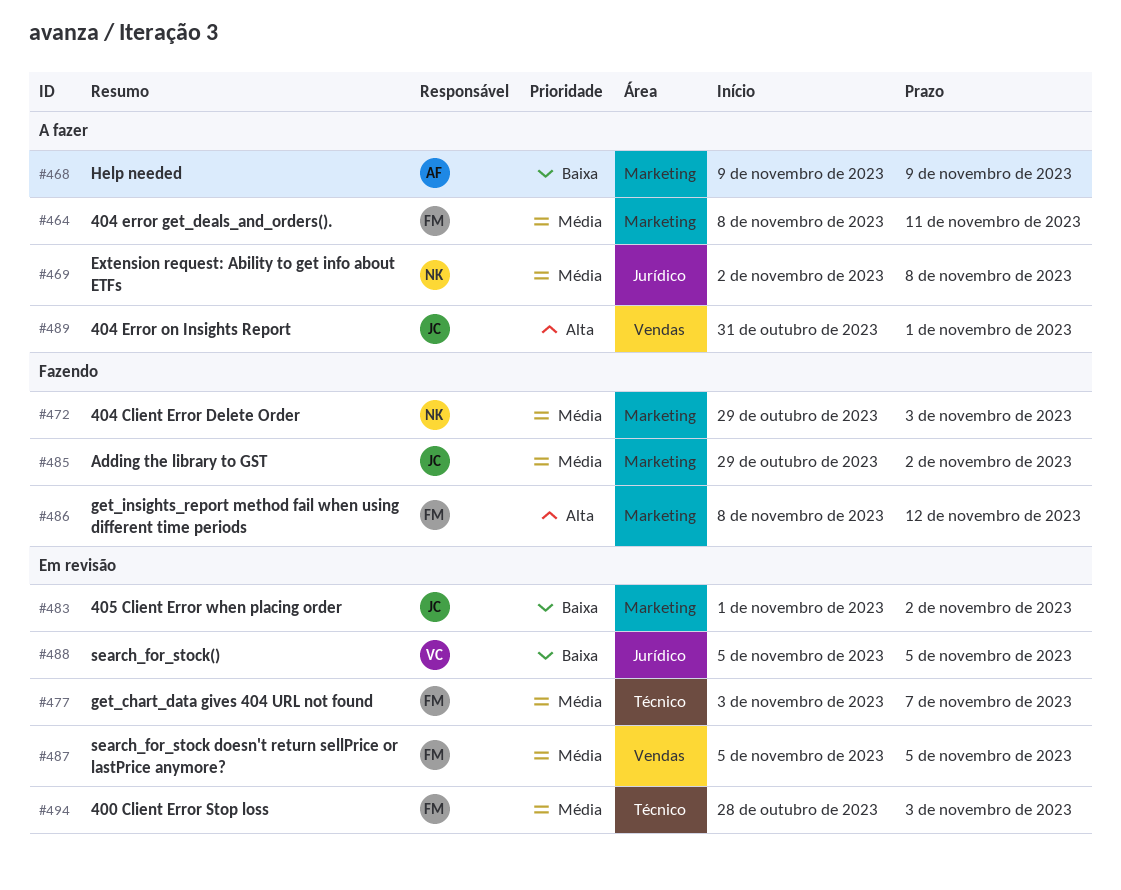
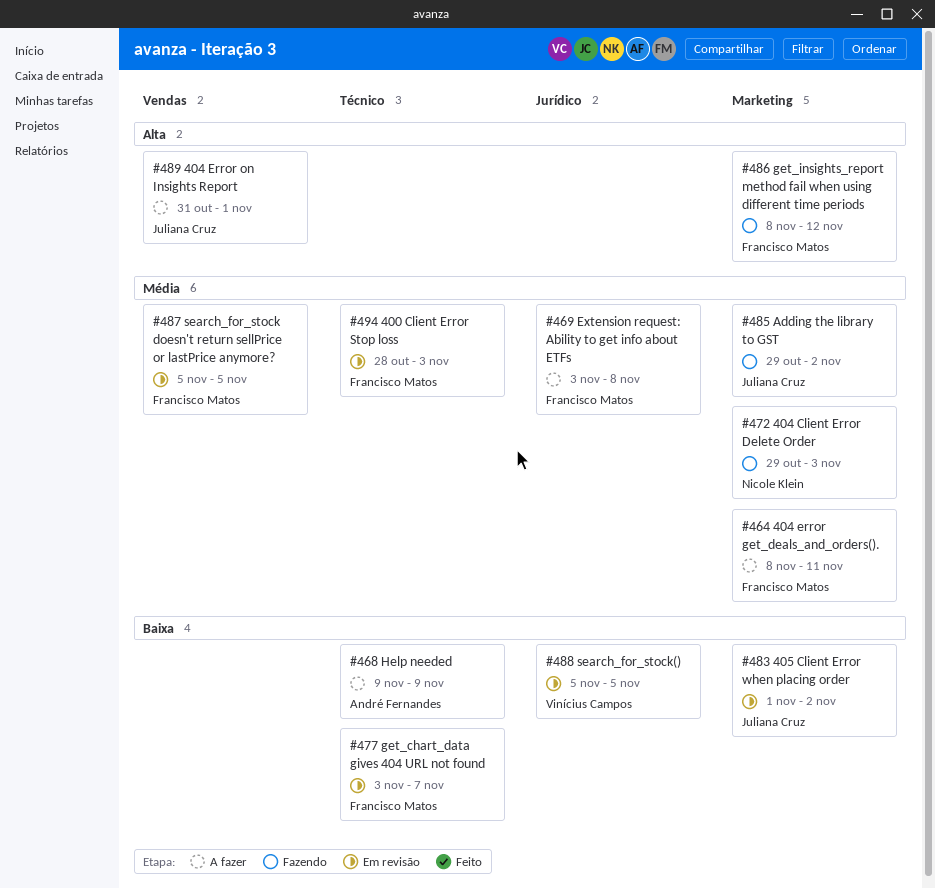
#468, label: Marketing -> Técnico
#469, owner: Nicole Klein -> Francisco Matos
#469, start: Nov 2 -> Nov 3
#477, priority: Média -> Baixa

